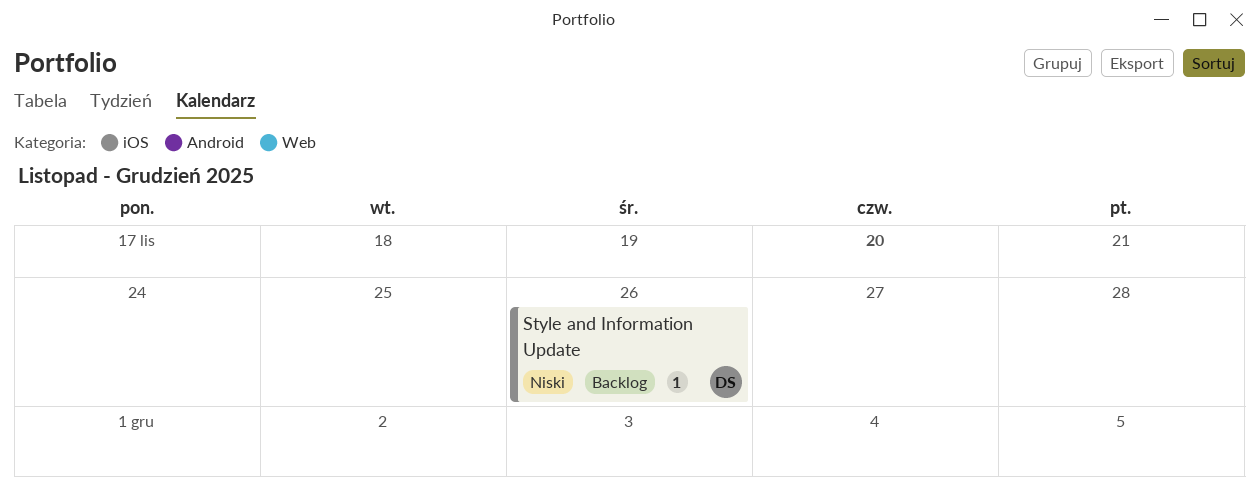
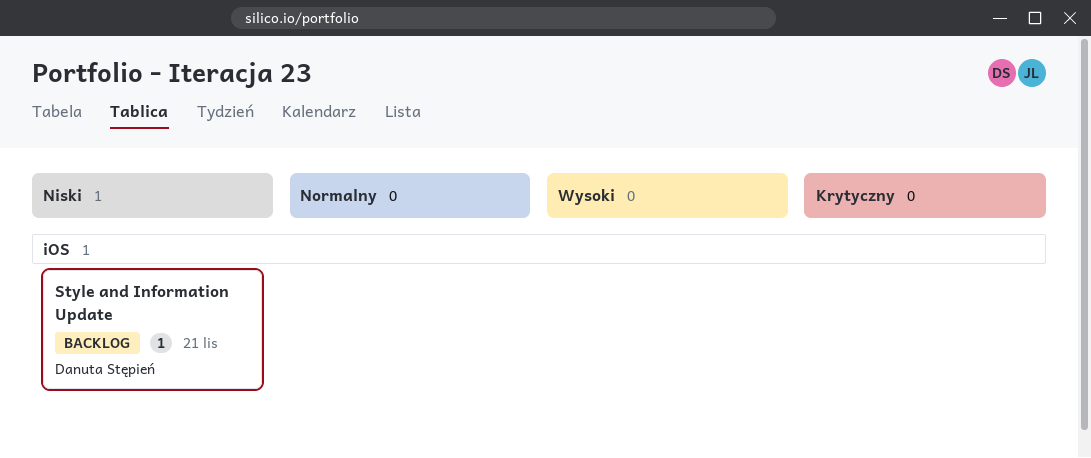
Style and Information Update, due: Nov 26 -> Nov 21

